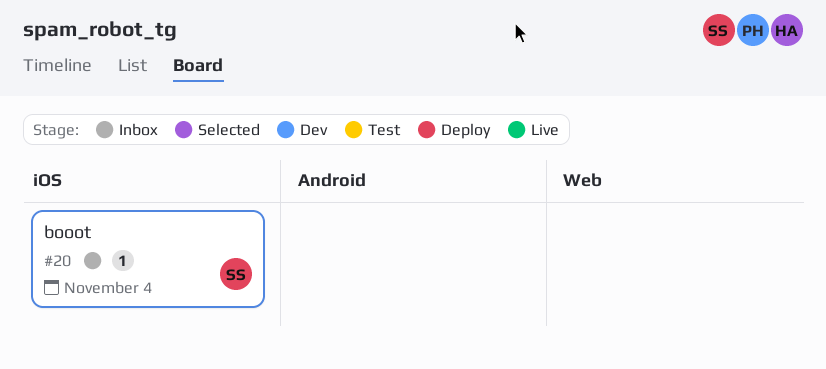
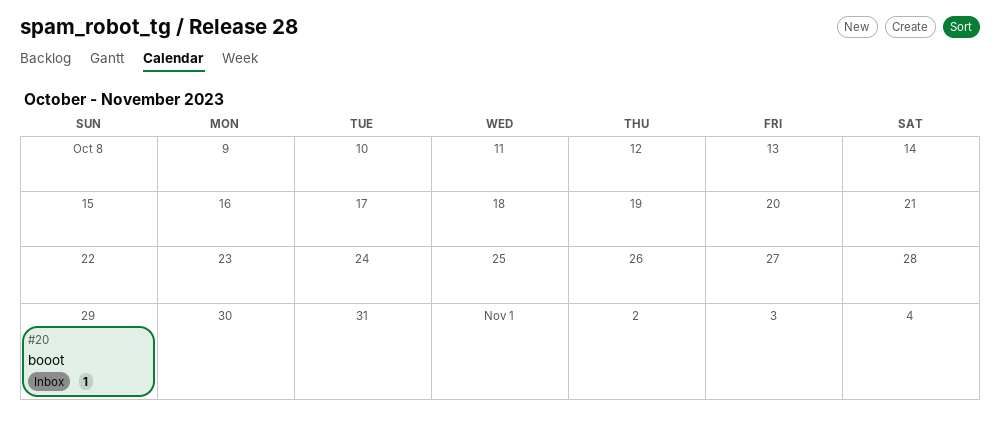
#20, due: Nov 4 -> Oct 29

